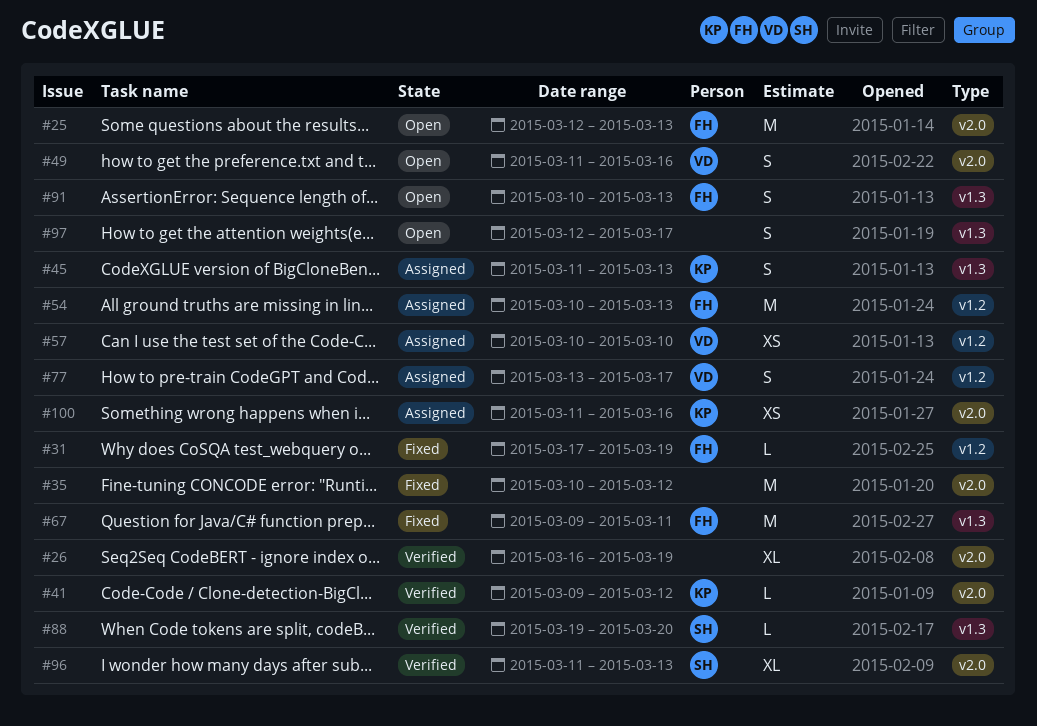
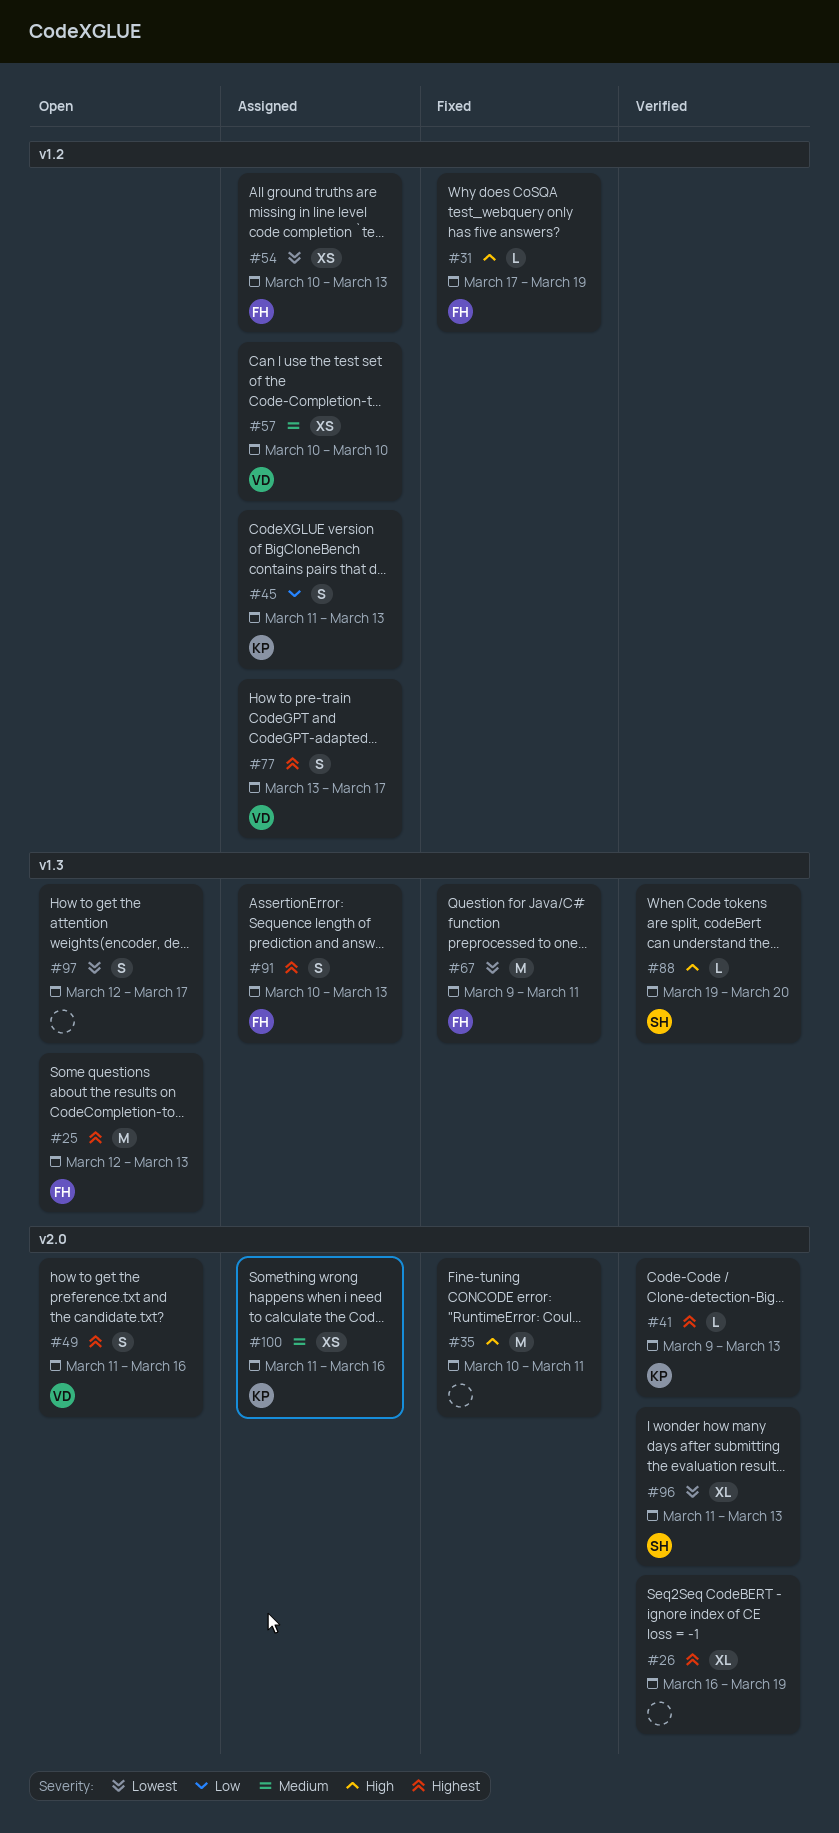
#25, label: v2.0 -> v1.3
#35, due: Mar 12 -> Mar 11
#41, due: Mar 12 -> Mar 13
#45, label: v1.3 -> v1.2
#54, estimate: M -> XS
#91, status: Open -> Assigned

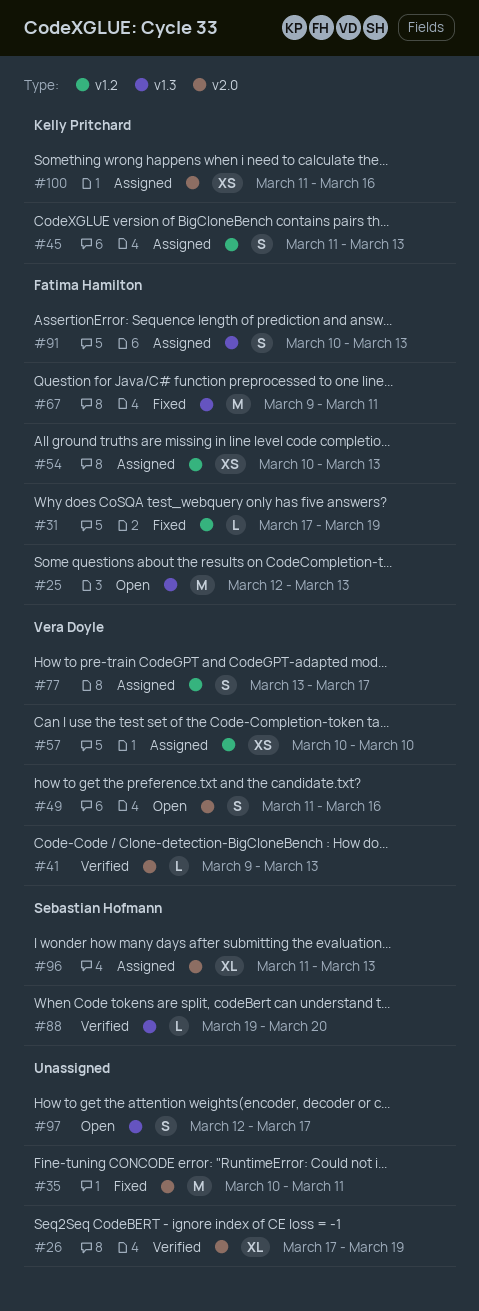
#26, start: Mar 16 -> Mar 17
#41, owner: Kelly Pritchard -> Vera Doyle
#96, status: Verified -> Assigned

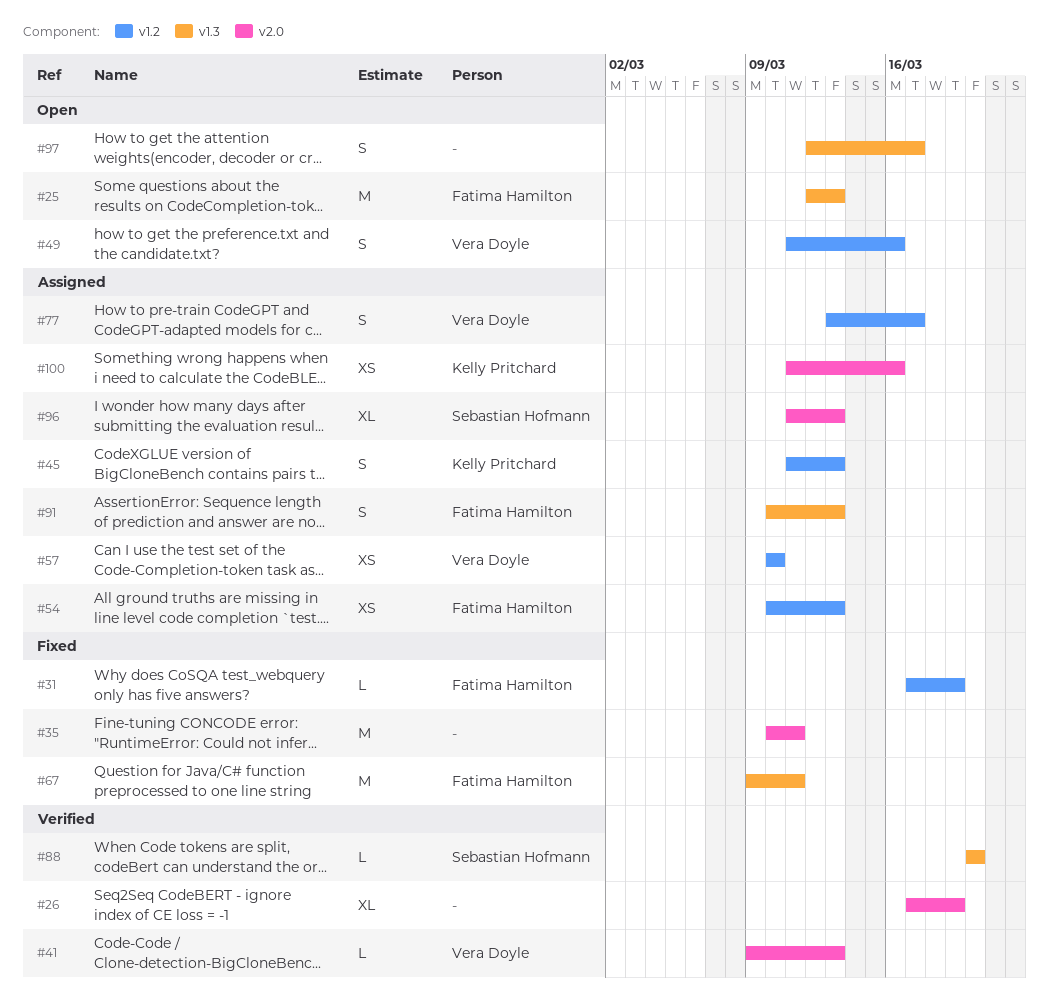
#49, label: v2.0 -> v1.2
#88, start: Mar 19 -> Mar 20

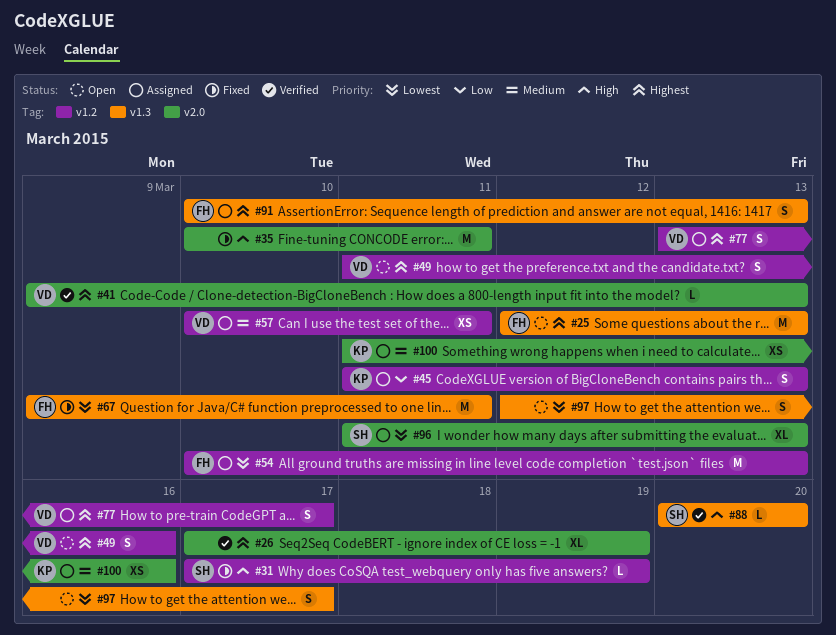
#31, owner: Fatima Hamilton -> Sebastian Hofmann
#54, estimate: XS -> M
#57, due: Mar 10 -> Mar 11

